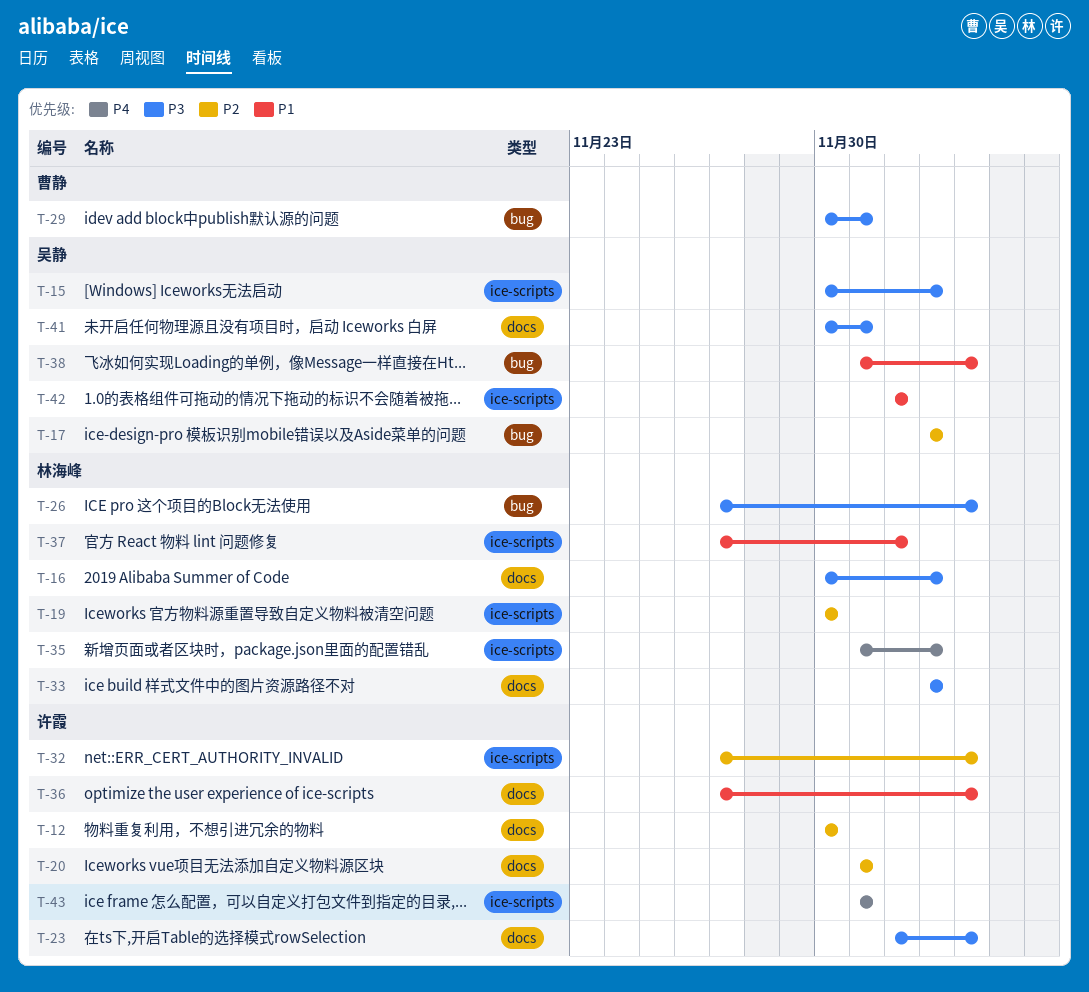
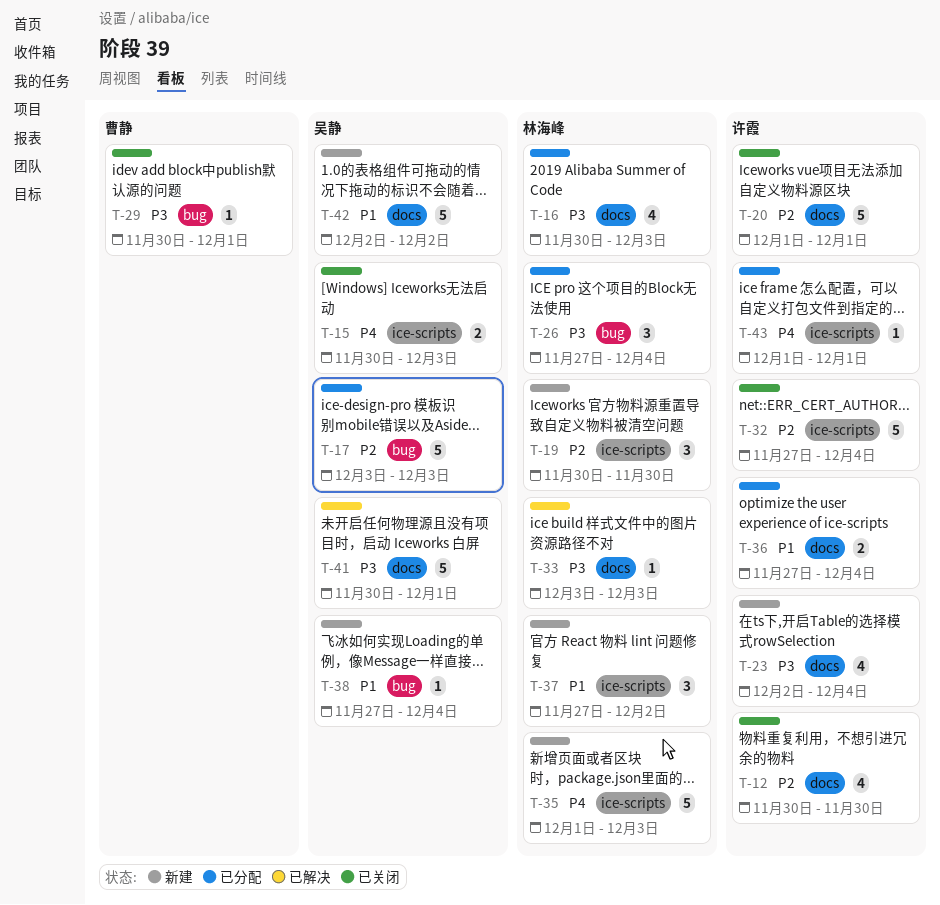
T-15, priority: P3 -> P4
T-38, start: Dec 1 -> Nov 27
T-42, label: ice-scripts -> docs

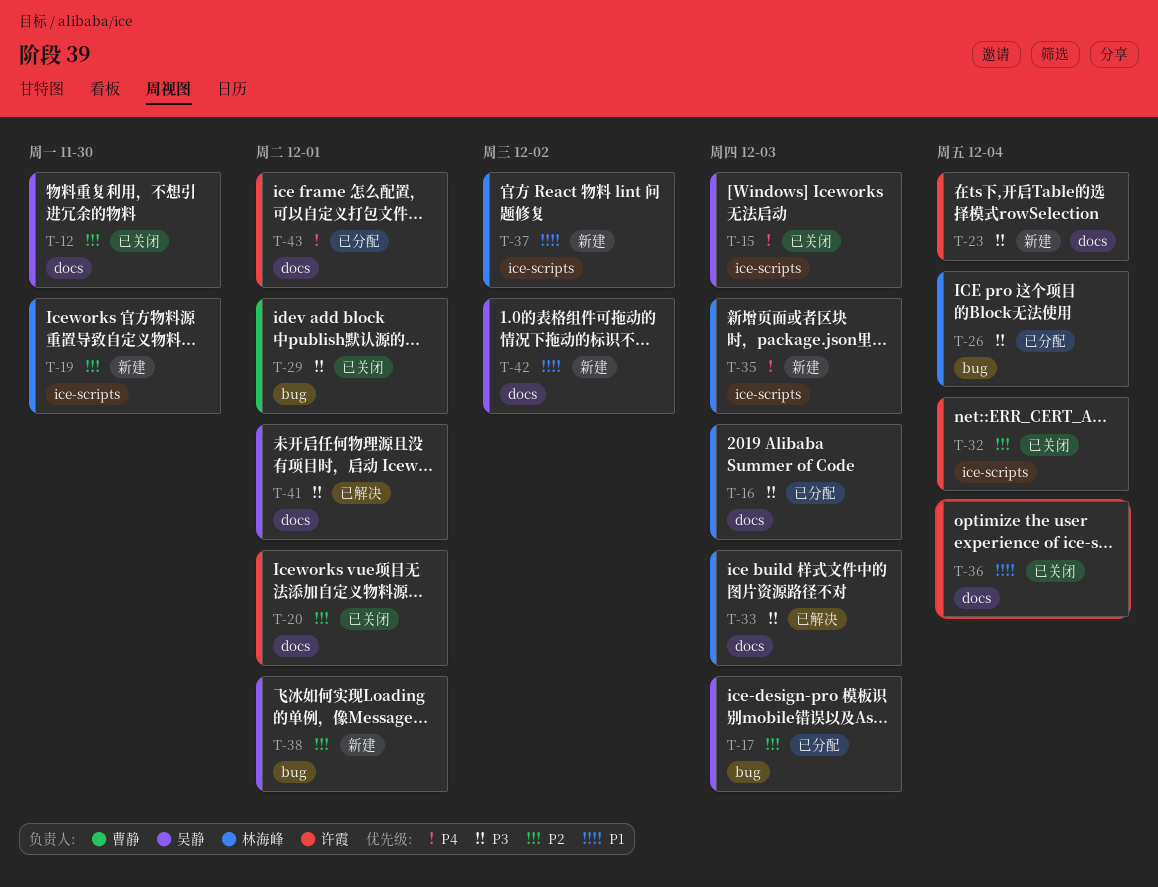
T-12, owner: 许霞 -> 吴静
T-36, status: 已分配 -> 已关闭
T-38, priority: P1 -> P2
T-38, due: Dec 4 -> Dec 1
T-43, label: ice-scripts -> docs

